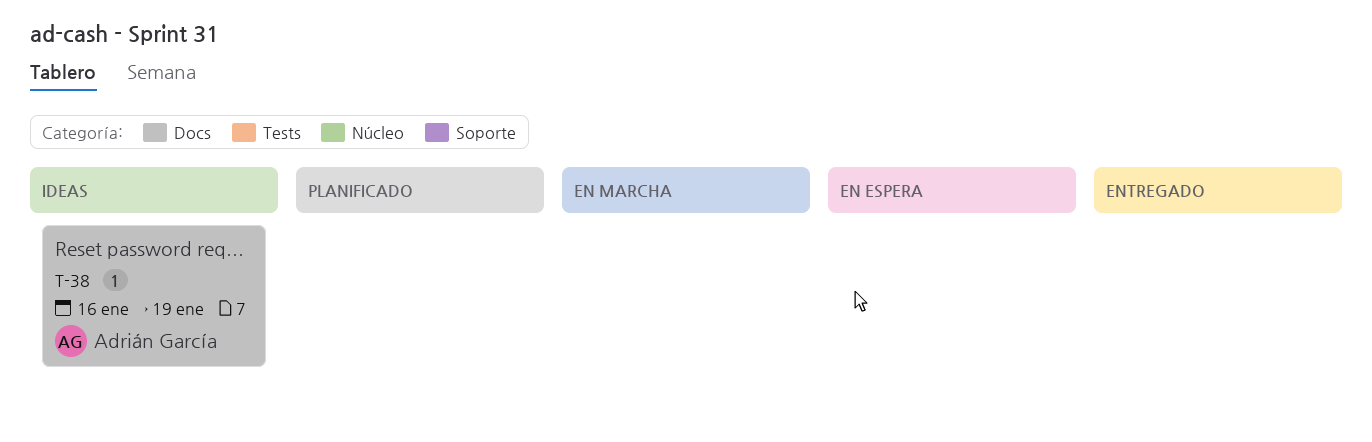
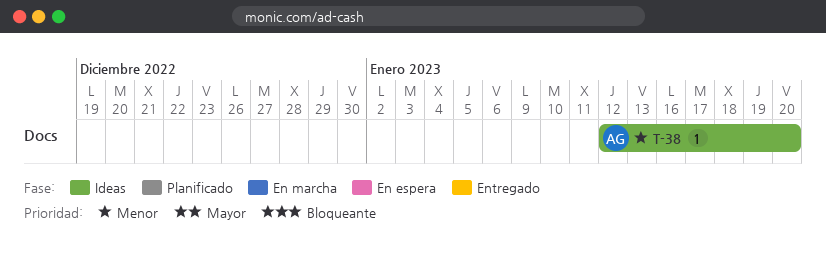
T-38, start: Jan 16 -> Jan 12
T-38, due: Jan 19 -> Jan 20

